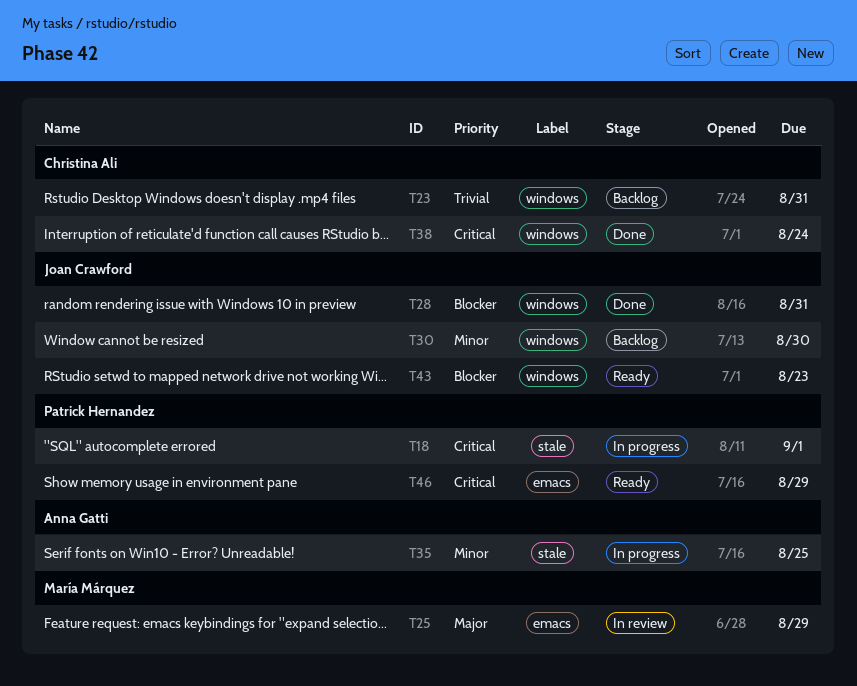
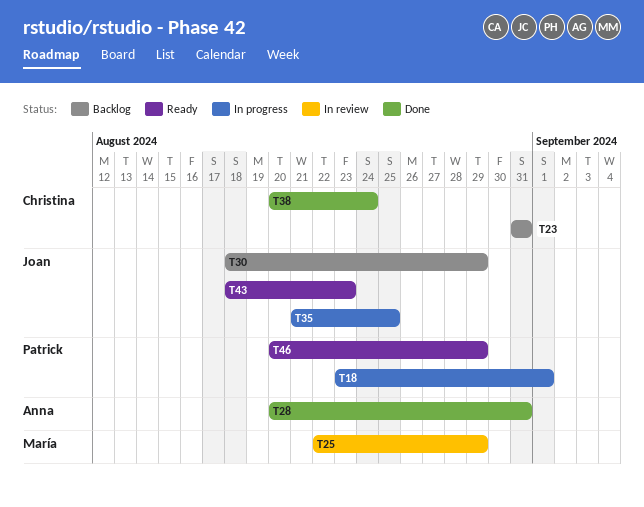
T28, owner: Joan Crawford -> Anna Gatti
T30, due: Aug 30 -> Aug 29
T35, owner: Anna Gatti -> Joan Crawford

